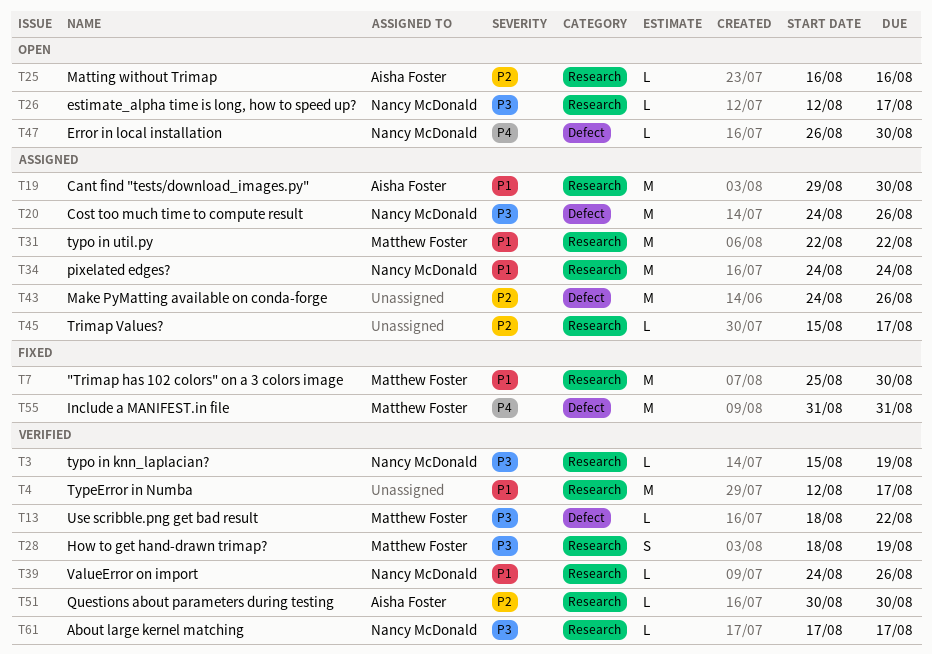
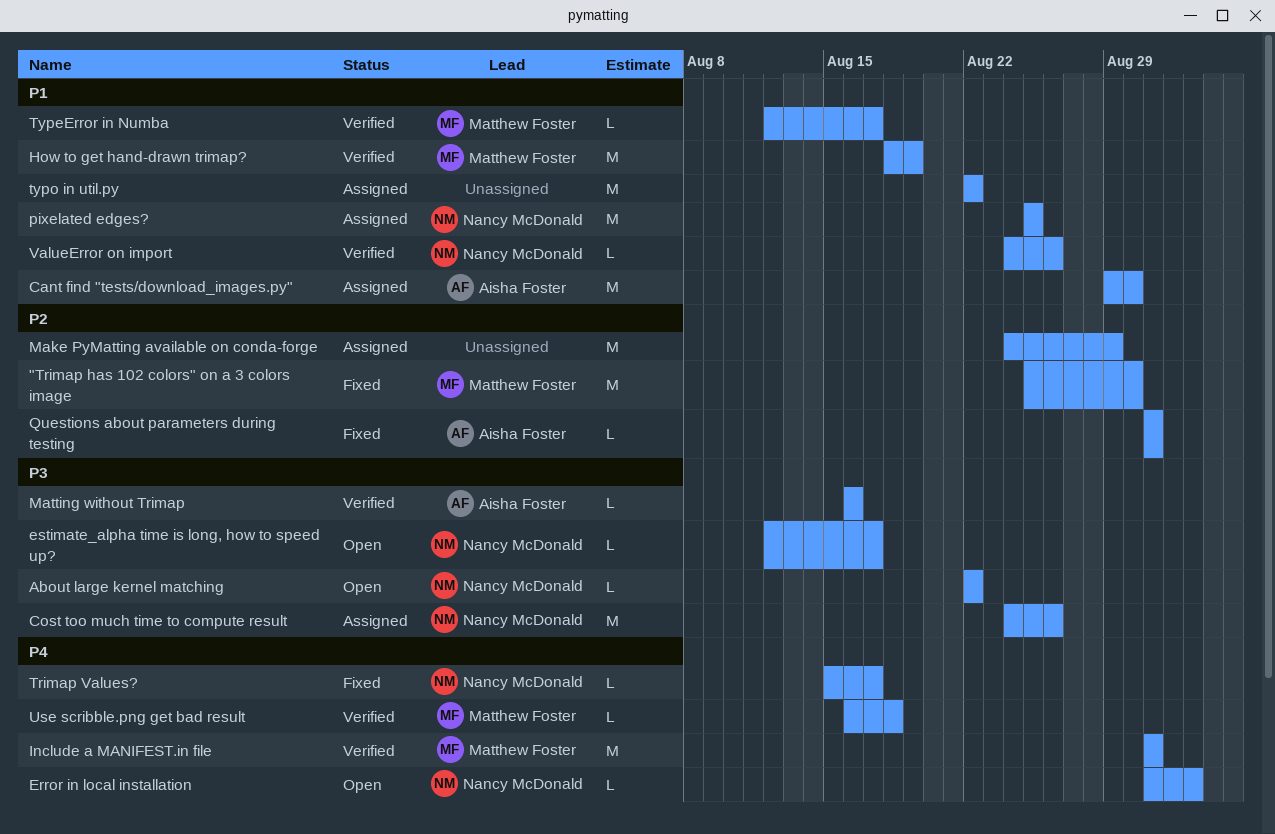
"Trimap has 102 colors" on a 3 colors image, priority: P1 -> P2
About large kernel matching, status: Verified -> Open
About large kernel matching, start: Aug 17 -> Aug 22
About large kernel matching, due: Aug 17 -> Aug 22
Error in local installation, start: Aug 26 -> Aug 31
Error in local installation, due: Aug 30 -> Sep 2
How to get hand-drawn trimap?, priority: P3 -> P1
How to get hand-drawn trimap?, estimate: S -> M
Include a MANIFEST.in file, status: Fixed -> Verified
Make PyMatting available on conda-forge, due: Aug 26 -> Aug 29
Matting without Trimap, status: Open -> Verified
Matting without Trimap, priority: P2 -> P3
pixelated edges?, start: Aug 24 -> Aug 25
pixelated edges?, due: Aug 24 -> Aug 25
Questions about parameters during testing, status: Verified -> Fixed
Questions about parameters during testing, start: Aug 30 -> Aug 31
Questions about parameters during testing, due: Aug 30 -> Aug 31
Trimap Values?, status: Assigned -> Fixed
Trimap Values?, owner: none -> Nancy McDonald
Trimap Values?, priority: P2 -> P4
TypeError in Numba, owner: none -> Matthew Foster
TypeError in Numba, estimate: M -> L
typo in knn_laplacian?: present -> none
typo in util.py, owner: Matthew Foster -> none
Use scribble.png get bad result, priority: P3 -> P4
Use scribble.png get bad result, start: Aug 18 -> Aug 16
Use scribble.png get bad result, due: Aug 22 -> Aug 18

